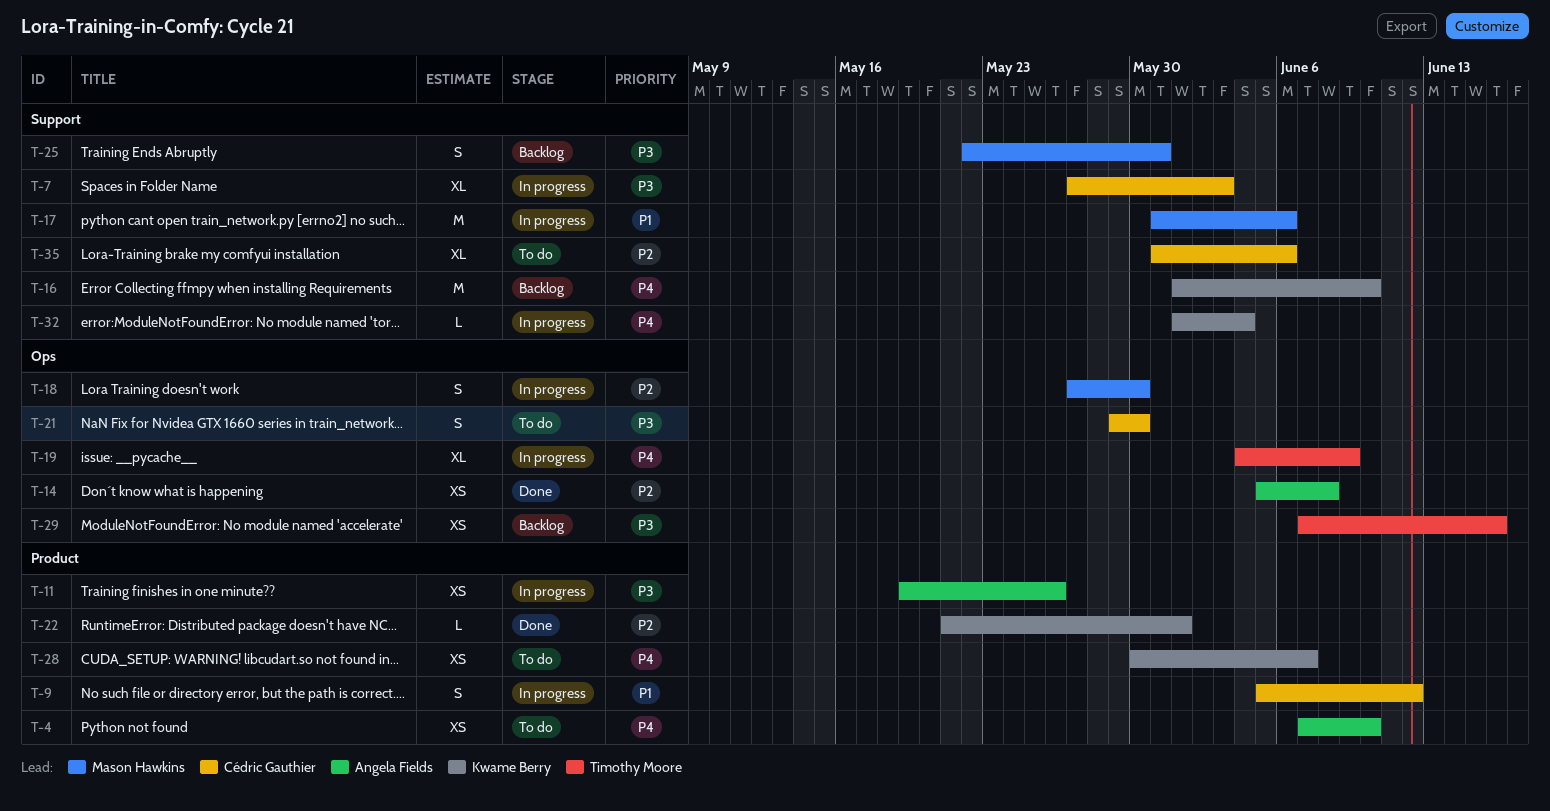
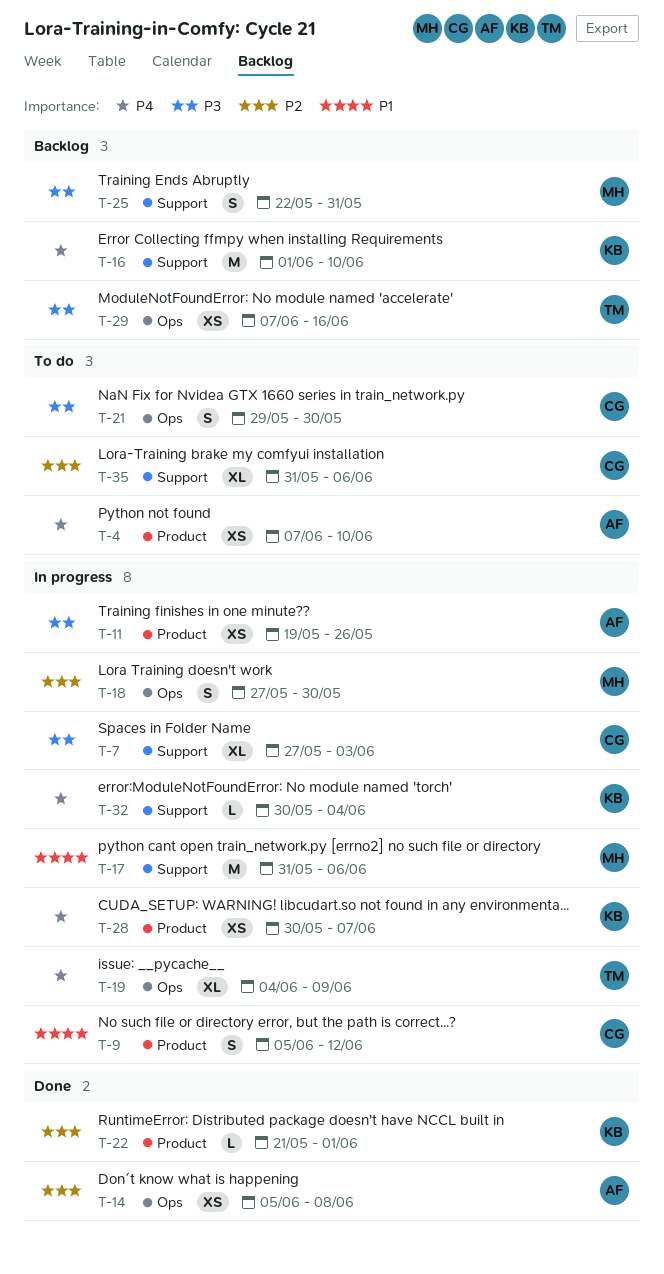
T-28, status: To do -> In progress
T-32, start: Jun 1 -> May 30

